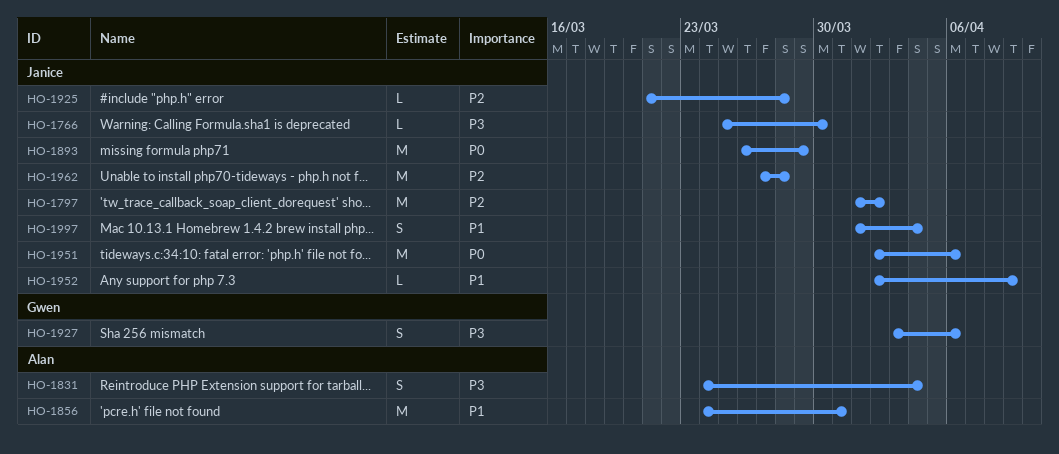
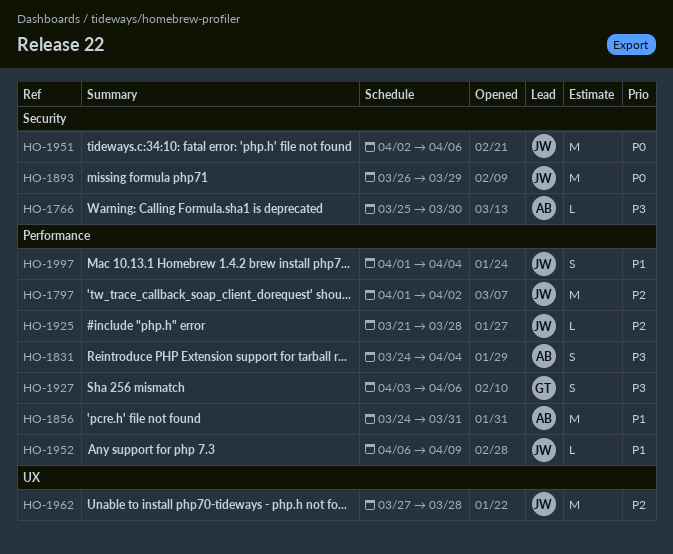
HO-1766, owner: Janice -> Alan
HO-1952, start: Apr 2 -> Apr 6

